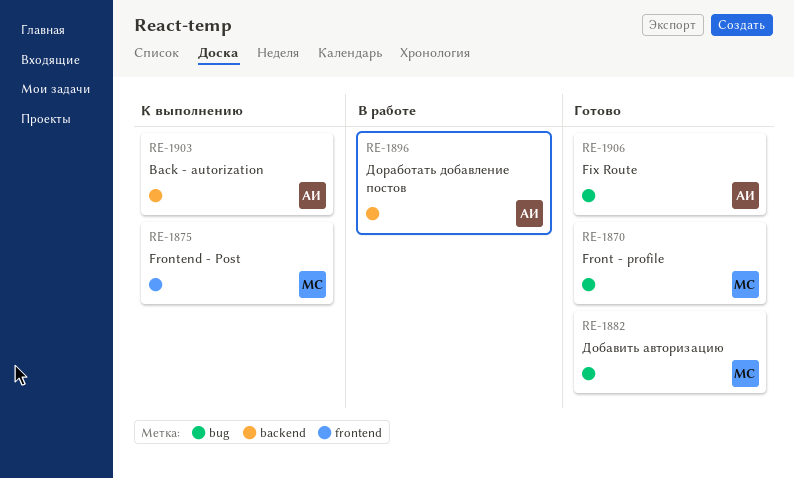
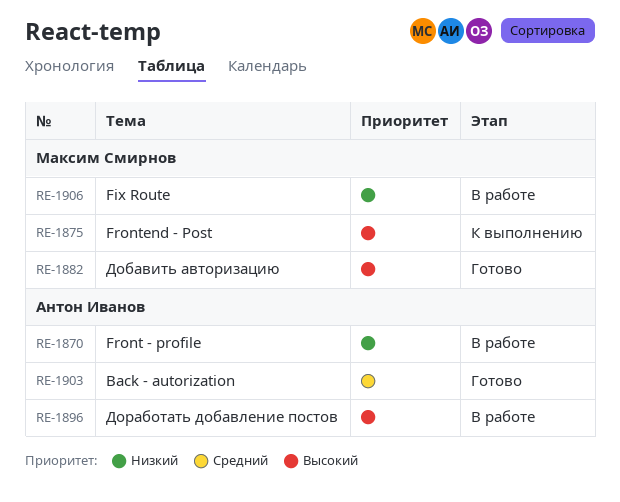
RE-1870, status: Готово -> В работе
RE-1870, owner: Максим Смирнов -> Антон Иванов
RE-1903, status: К выполнению -> Готово
RE-1906, status: Готово -> В работе
RE-1906, owner: Антон Иванов -> Максим Смирнов

